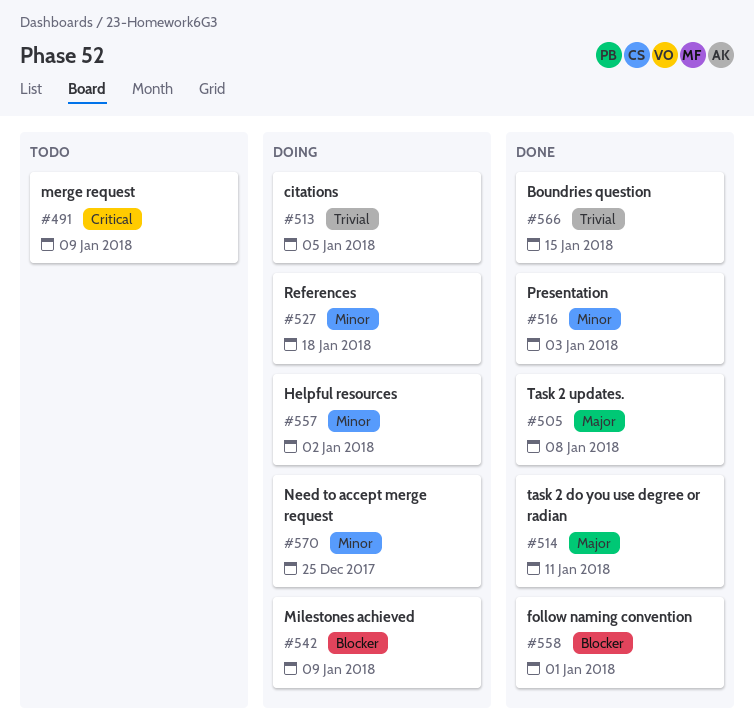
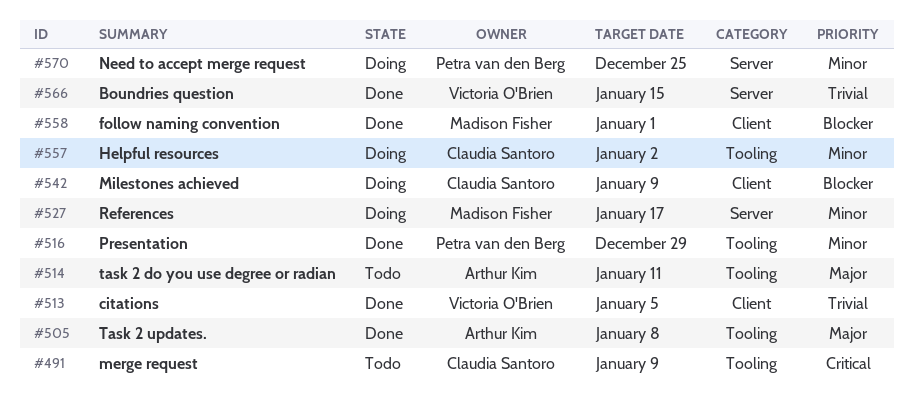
#513, status: Doing -> Done
#514, status: Done -> Todo
#516, due: Jan 3 -> Dec 29
#527, due: Jan 18 -> Jan 17

